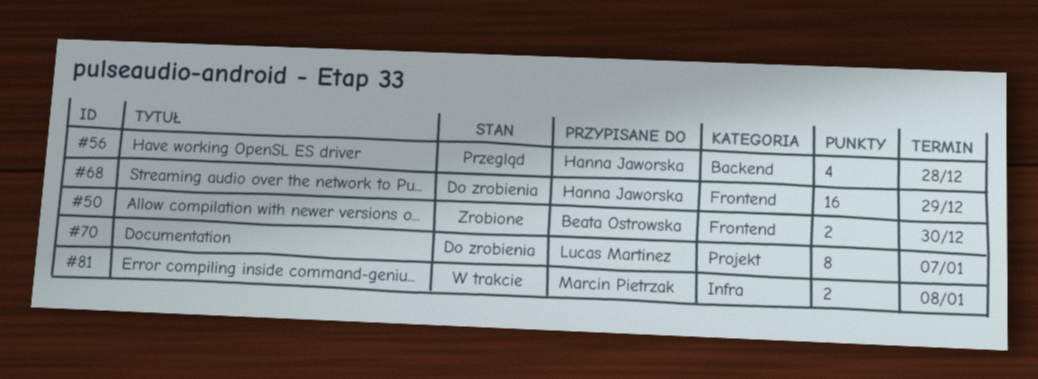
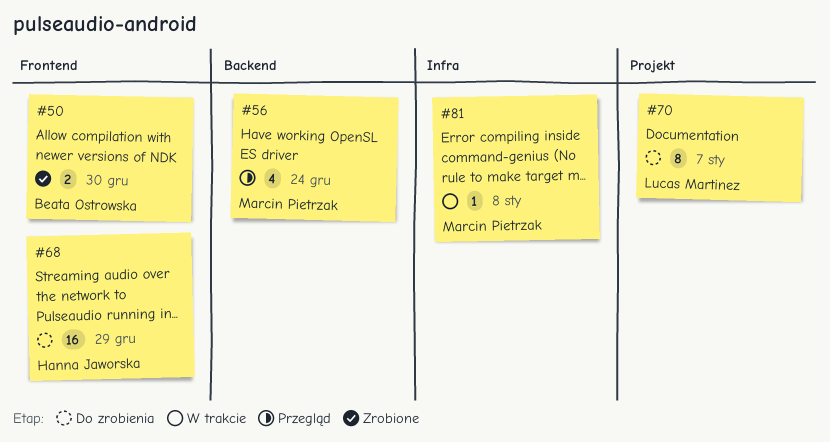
#56, owner: Hanna Jaworska -> Marcin Pietrzak
#56, due: Dec 28 -> Dec 24
#81, estimate: 2 -> 1

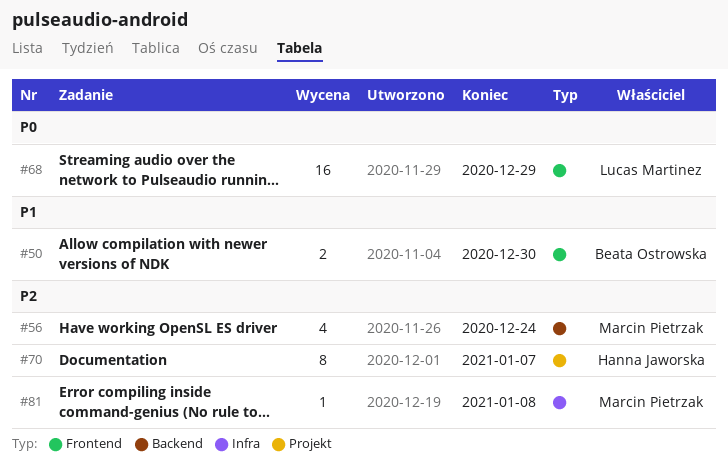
#68, owner: Hanna Jaworska -> Lucas Martinez
#70, owner: Lucas Martinez -> Hanna Jaworska

